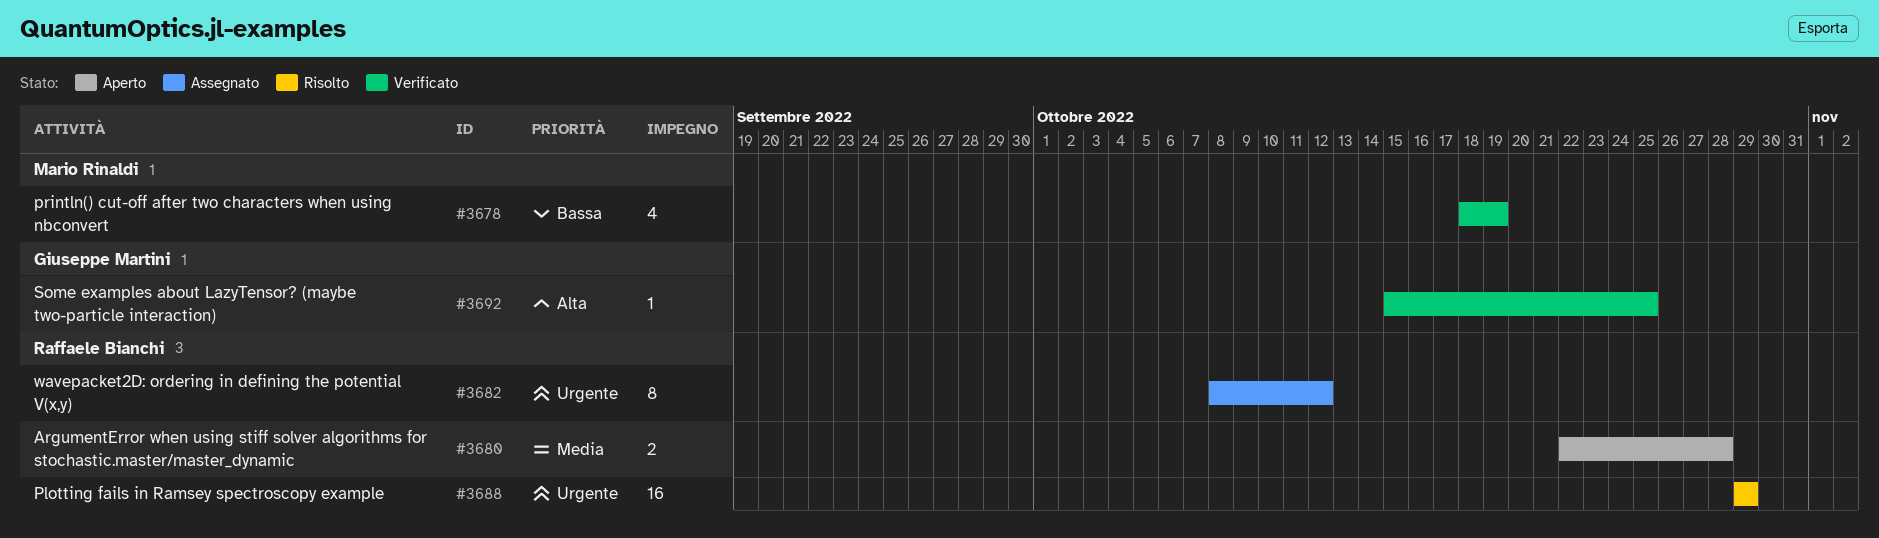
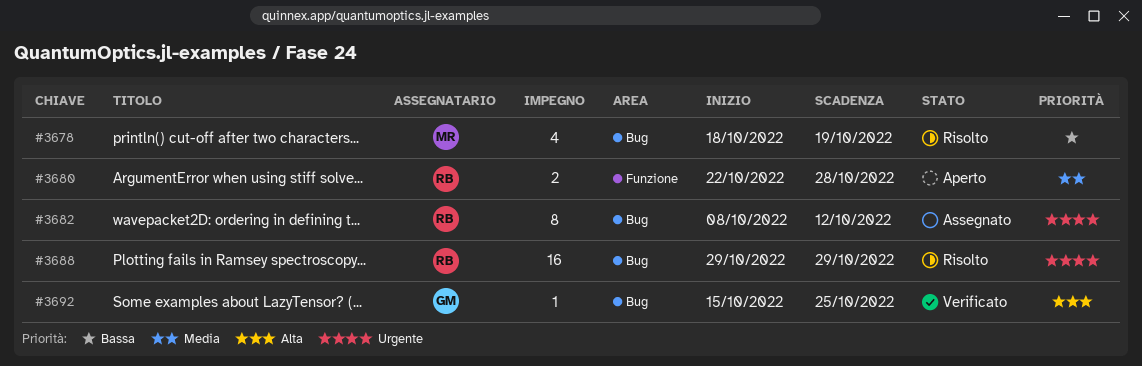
#3678, status: Verificato -> Risolto

